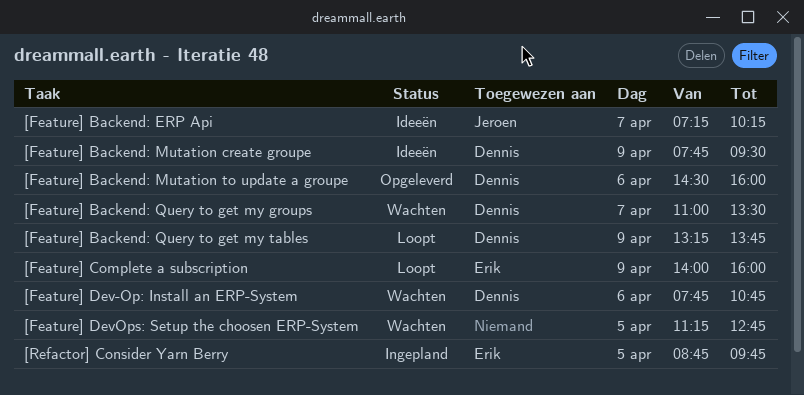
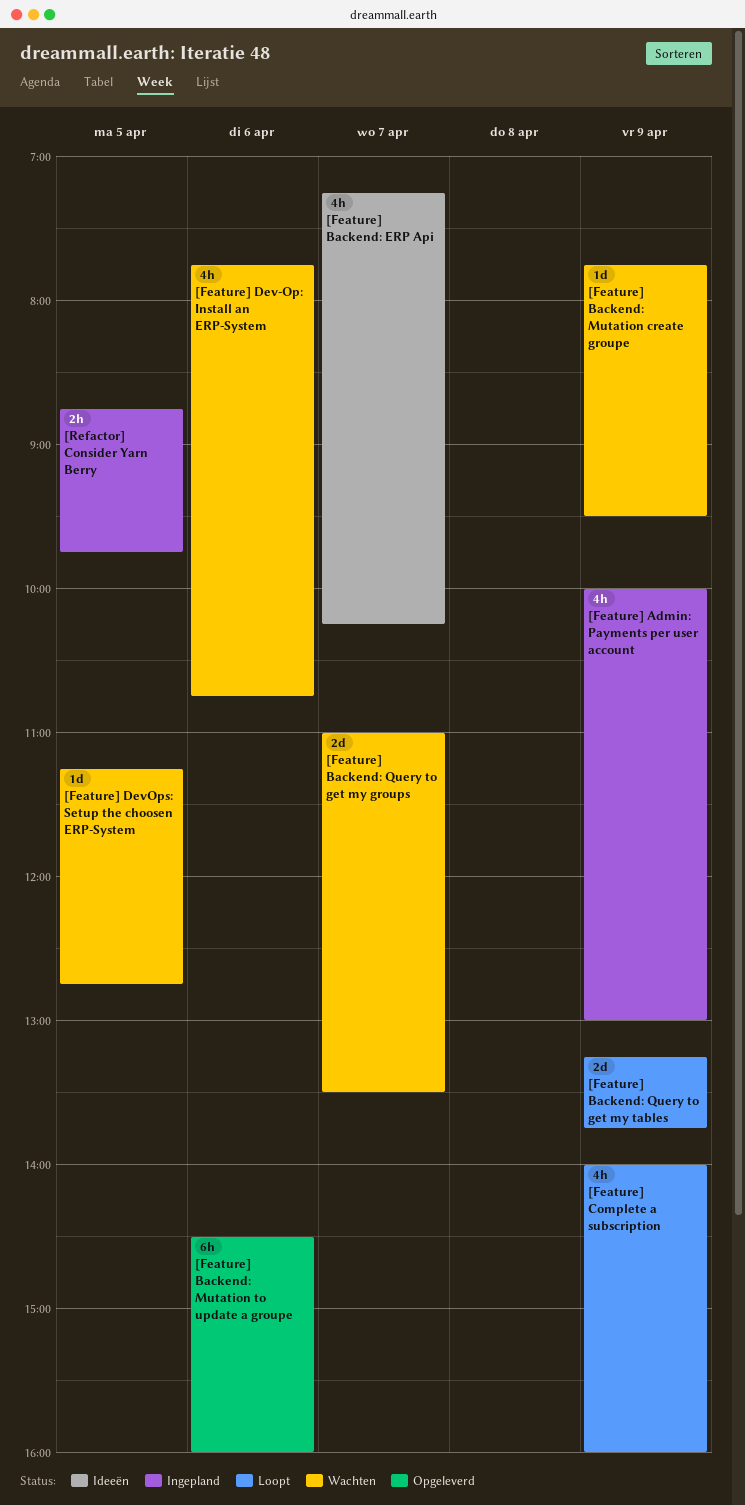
[Feature] Admin: Payments per user account: none -> present
[Feature] Backend: Mutation create groupe, status: Ideeën -> Wachten

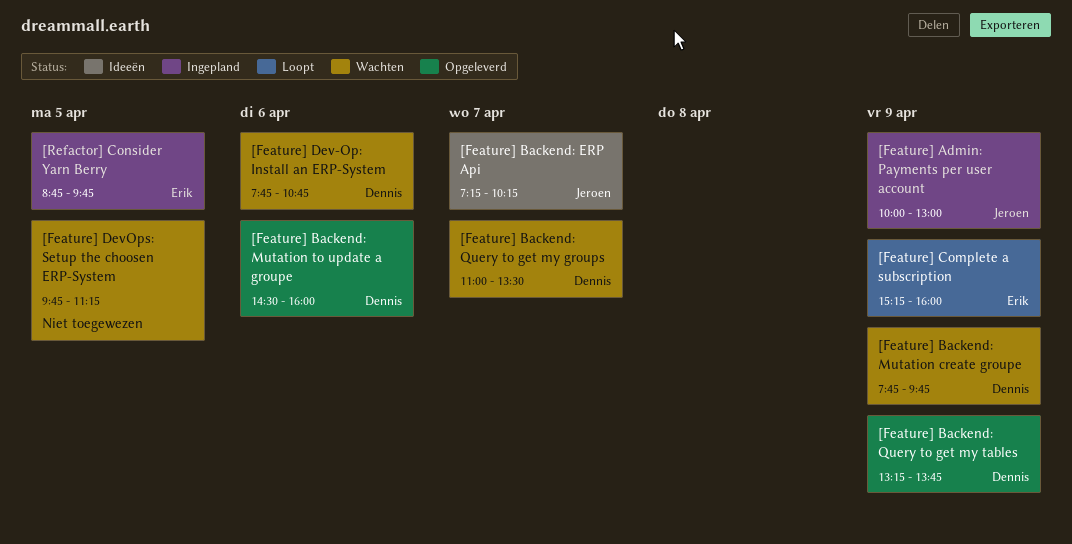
[Feature] Backend: Mutation create groupe, ends: 09:30 -> 09:45
[Feature] Backend: Query to get my tables, status: Loopt -> Opgeleverd
[Feature] Complete a subscription, begins: 14:00 -> 15:15
[Feature] DevOps: Setup the choosen ERP-System, begins: 11:15 -> 09:45
[Feature] DevOps: Setup the choosen ERP-System, ends: 12:45 -> 11:15

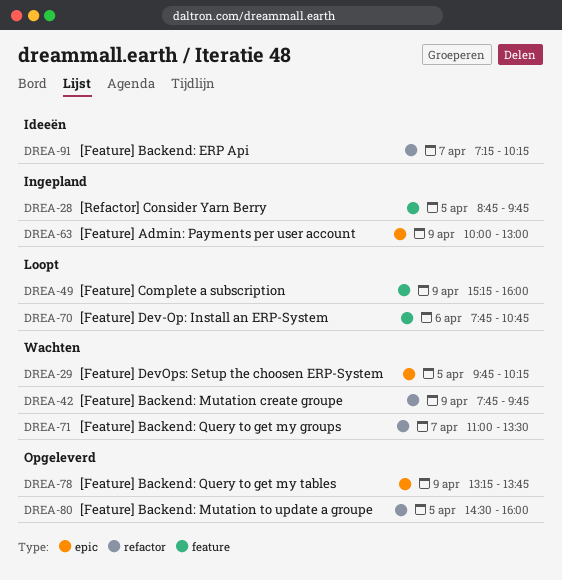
[Feature] Backend: Mutation to update a groupe, day: Apr 6 -> Apr 5
[Feature] Dev-Op: Install an ERP-System, status: Wachten -> Loopt
[Feature] DevOps: Setup the choosen ERP-System, ends: 11:15 -> 10:15

